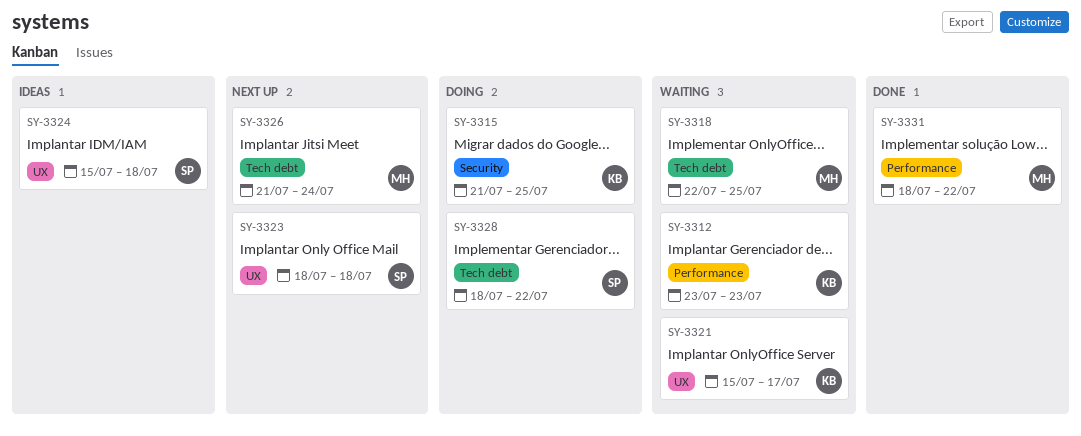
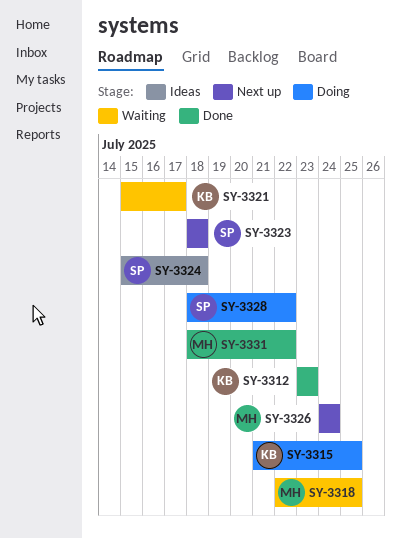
SY-3312, status: Waiting -> Done
SY-3326, start: Jul 21 -> Jul 24

